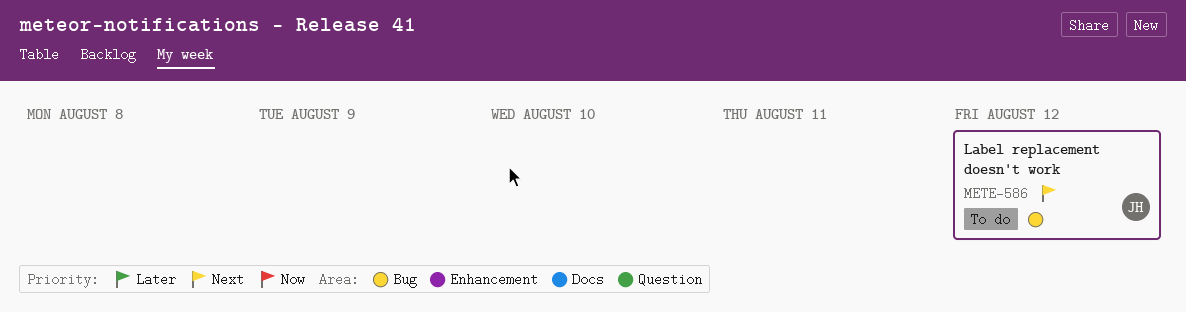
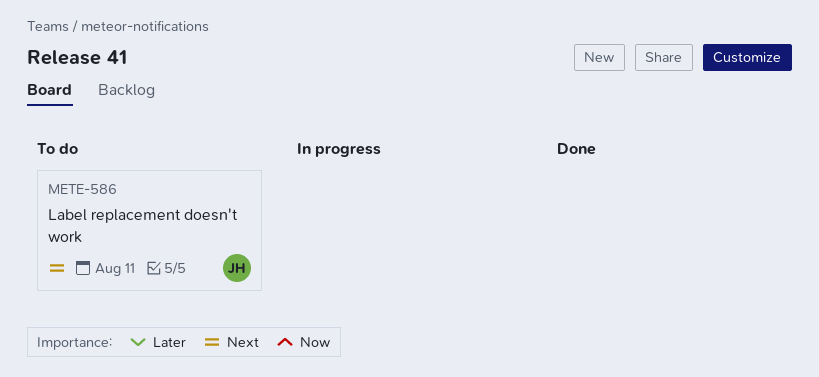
METE-586, due: Aug 12 -> Aug 11

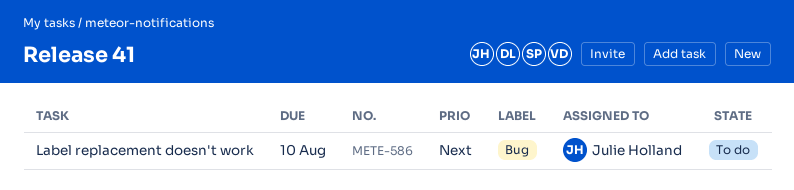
METE-586, due: Aug 11 -> Aug 10

